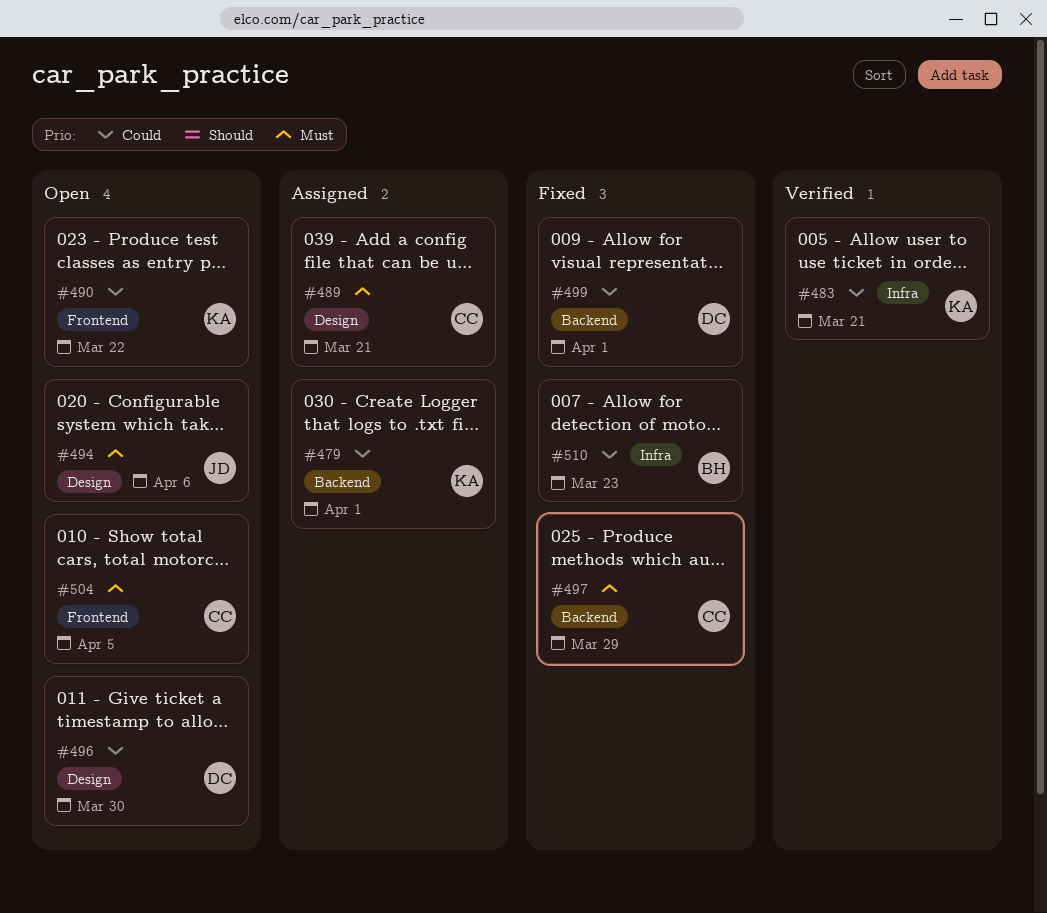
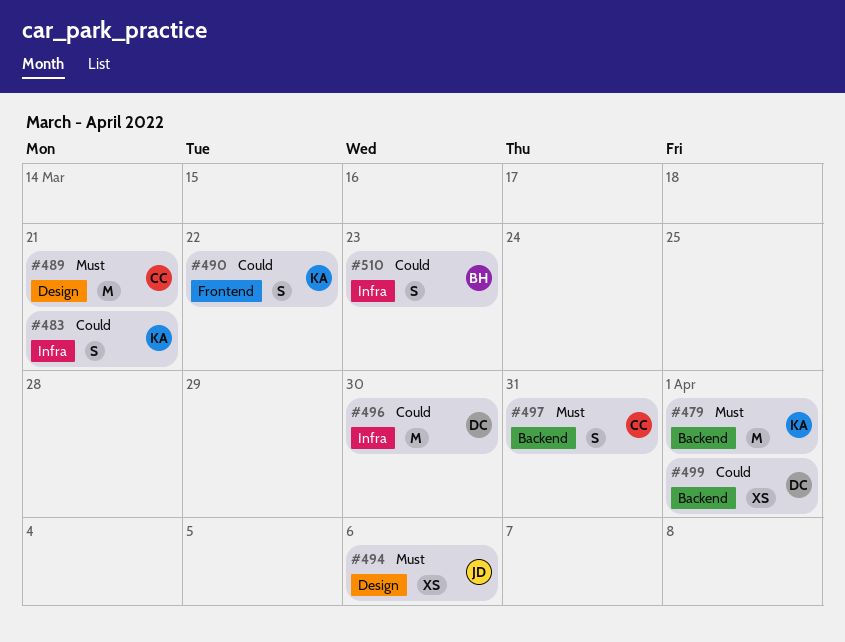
#479, priority: Could -> Must
#496, label: Design -> Infra
#497, due: Mar 29 -> Mar 31
#504: present -> none

